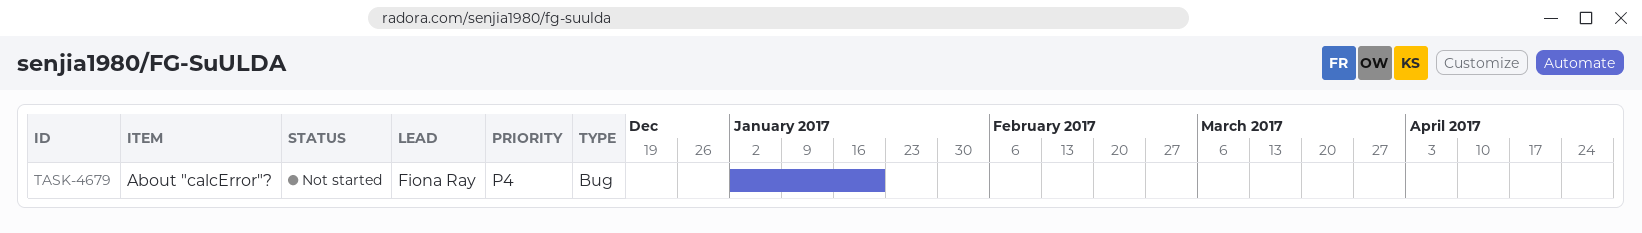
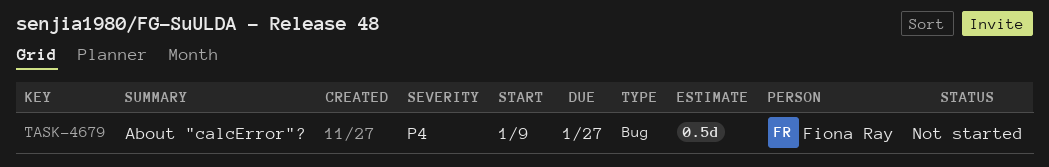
TASK-4679, start: Jan 2 -> Jan 9
TASK-4679, due: Jan 20 -> Jan 27

